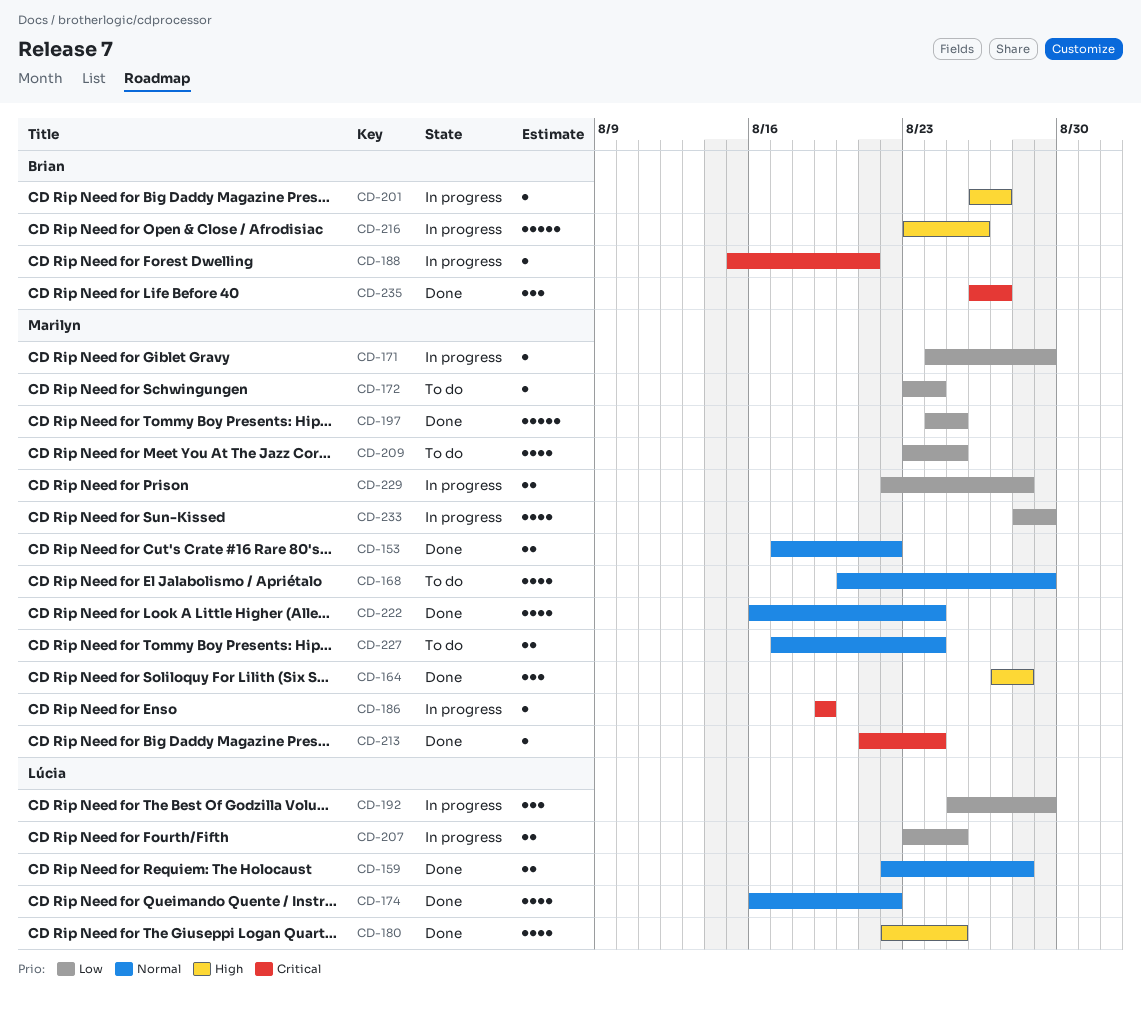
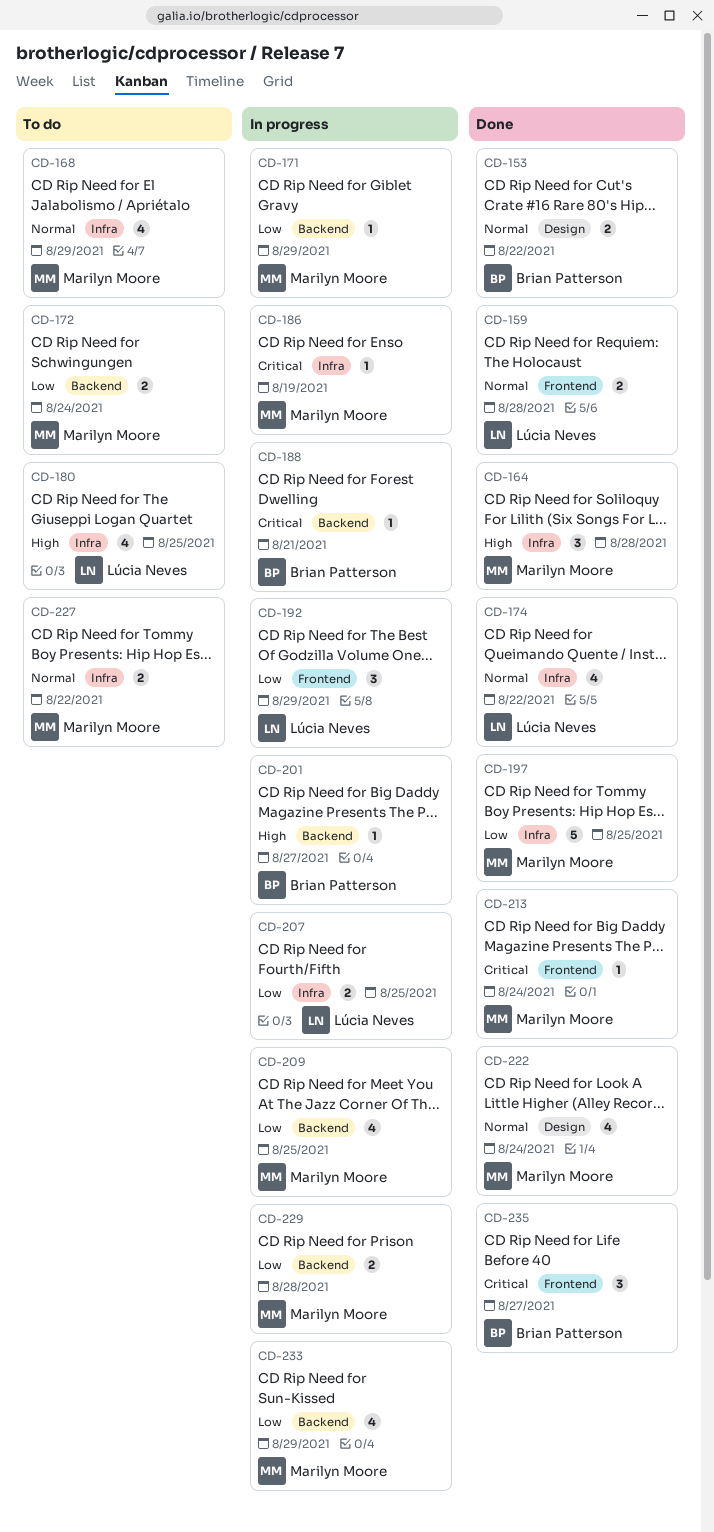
CD-153, owner: Marilyn Moore -> Brian Patterson
CD-172, estimate: 1 -> 2
CD-180, status: Done -> To do
CD-209, status: To do -> In progress
CD-216: present -> none
CD-227, due: Aug 24 -> Aug 22

